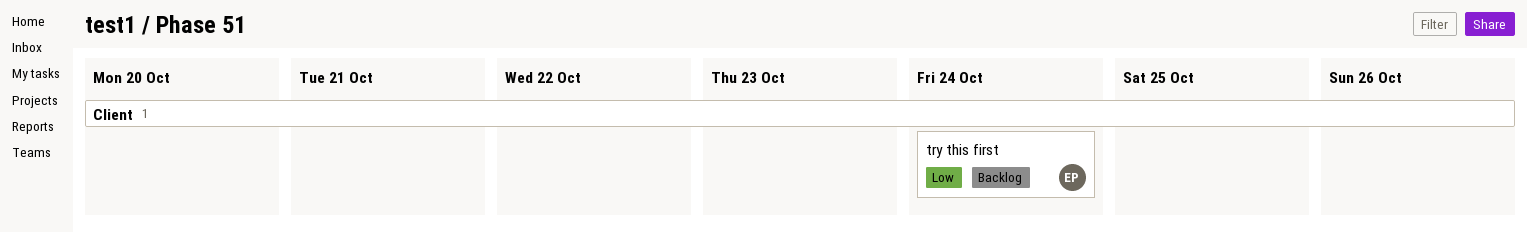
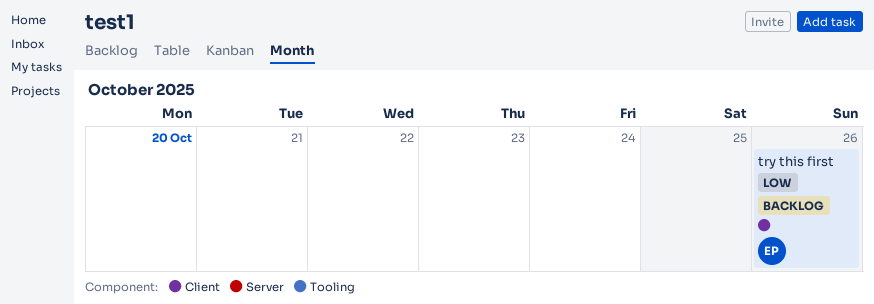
try this first, due: Oct 24 -> Oct 26

